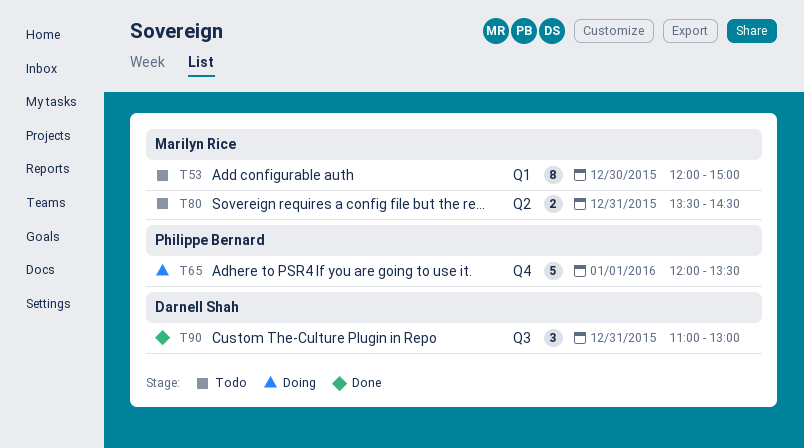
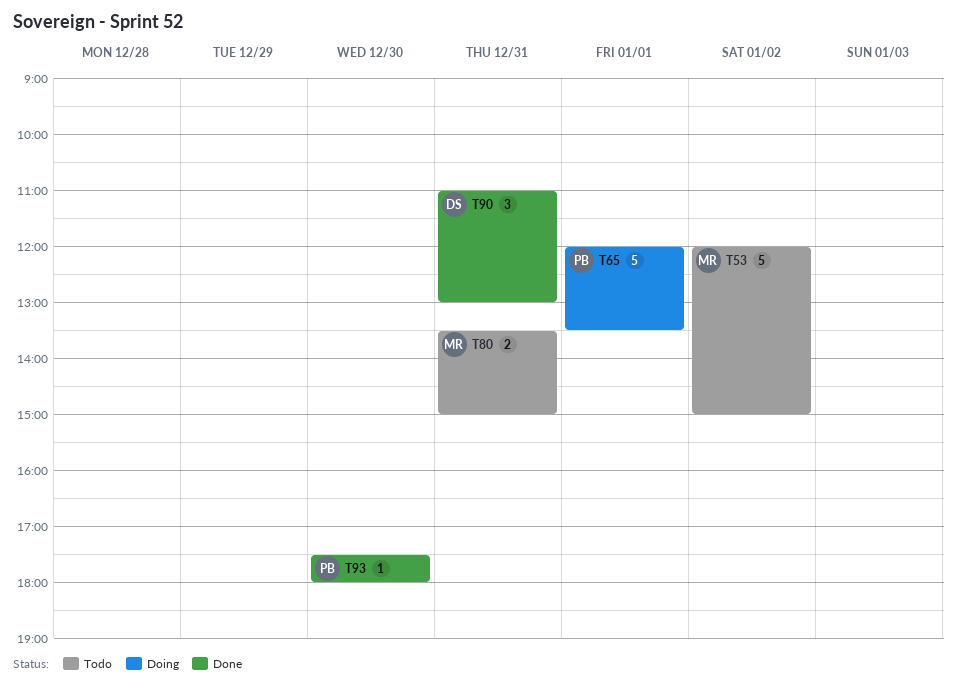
T53, estimate: 8 -> 5
T53, day: Dec 30 -> Jan 2
T80, ends: 14:30 -> 15:00
T93: none -> present

